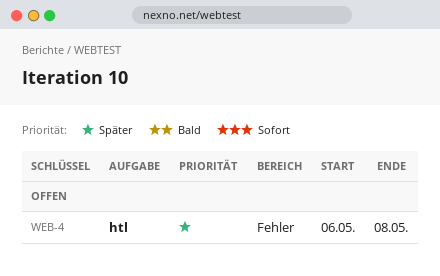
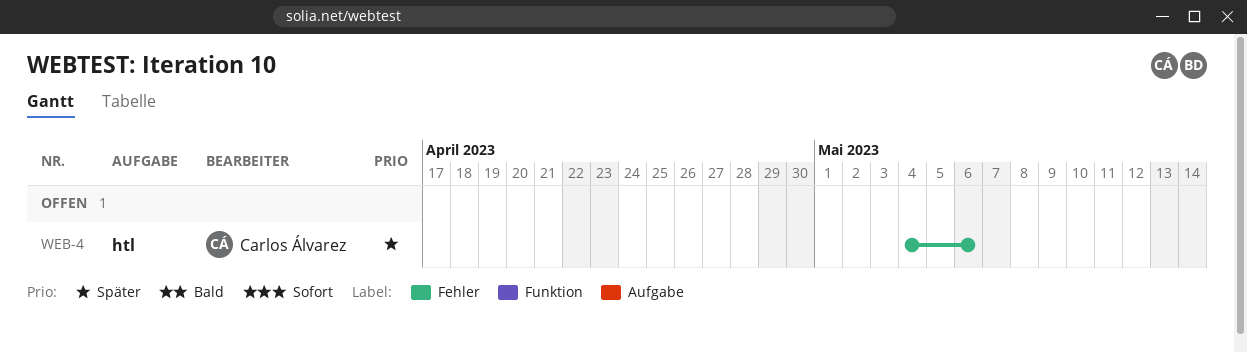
WEB-4, start: May 6 -> May 4
WEB-4, due: May 8 -> May 6

